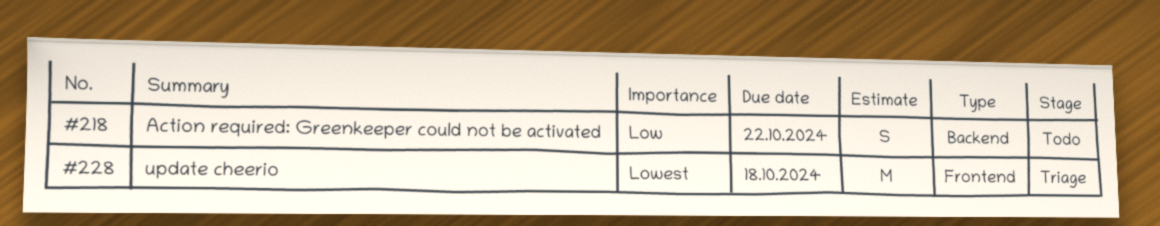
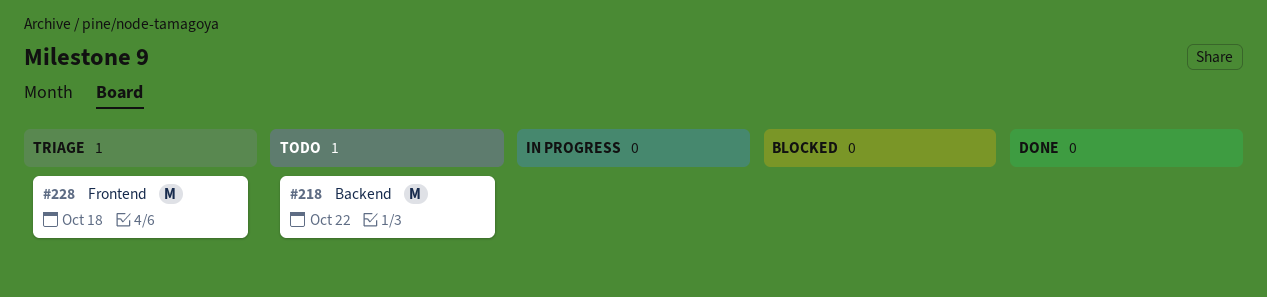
#218, estimate: S -> M

